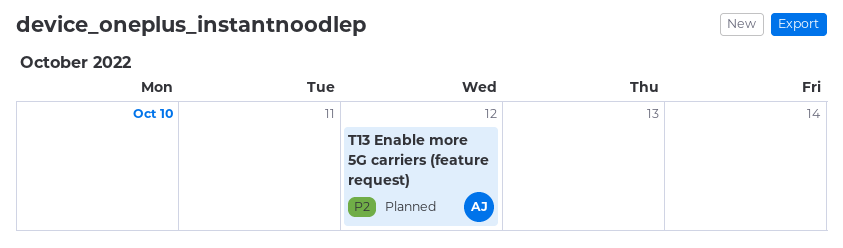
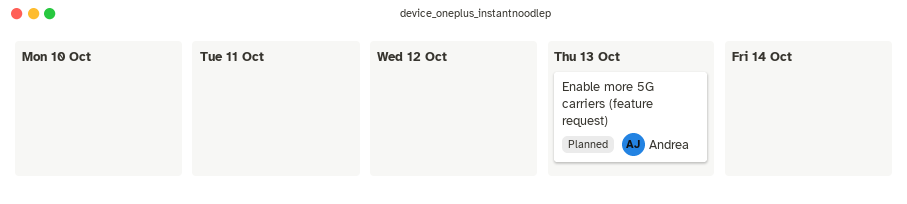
Enable more 5G carriers (feature request), due: Oct 12 -> Oct 13

